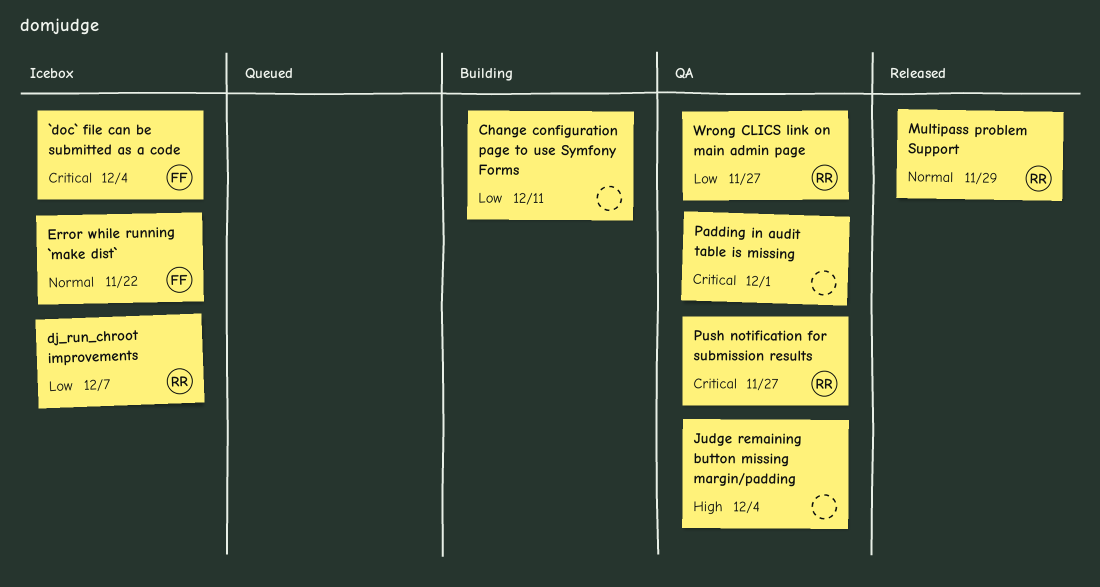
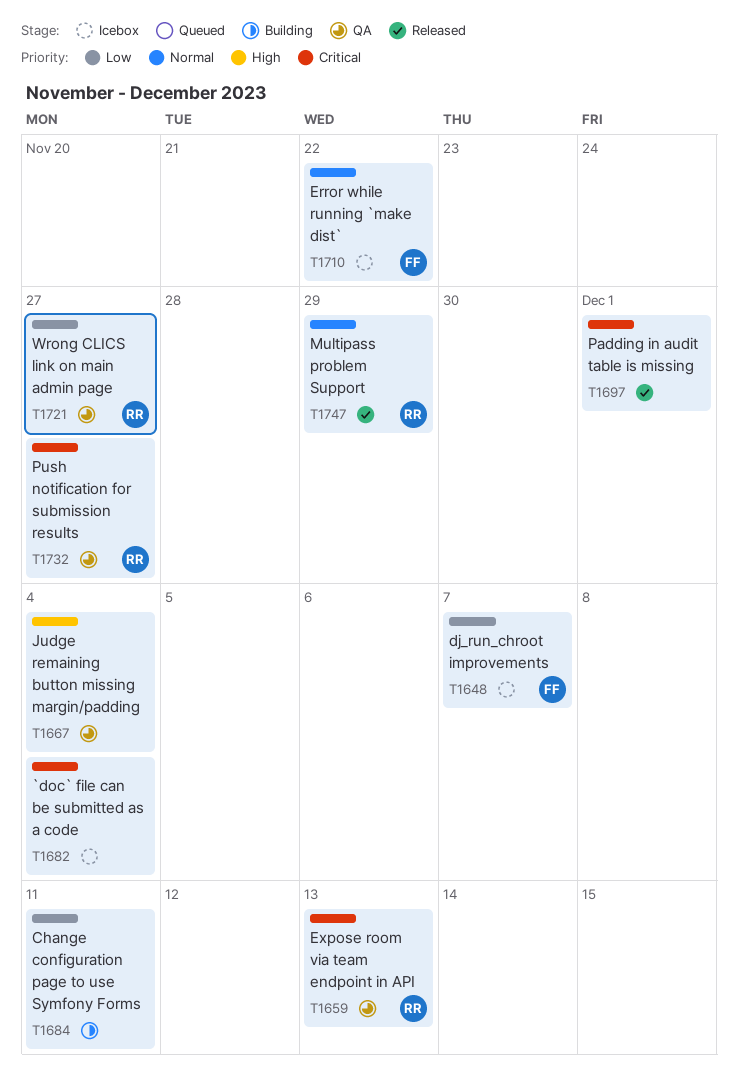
`doc` file can be submitted as a code, owner: FF -> none
dj_run_chroot improvements, owner: RR -> FF
Expose room via team endpoint in API: none -> present
Padding in audit table is missing, status: QA -> Released

